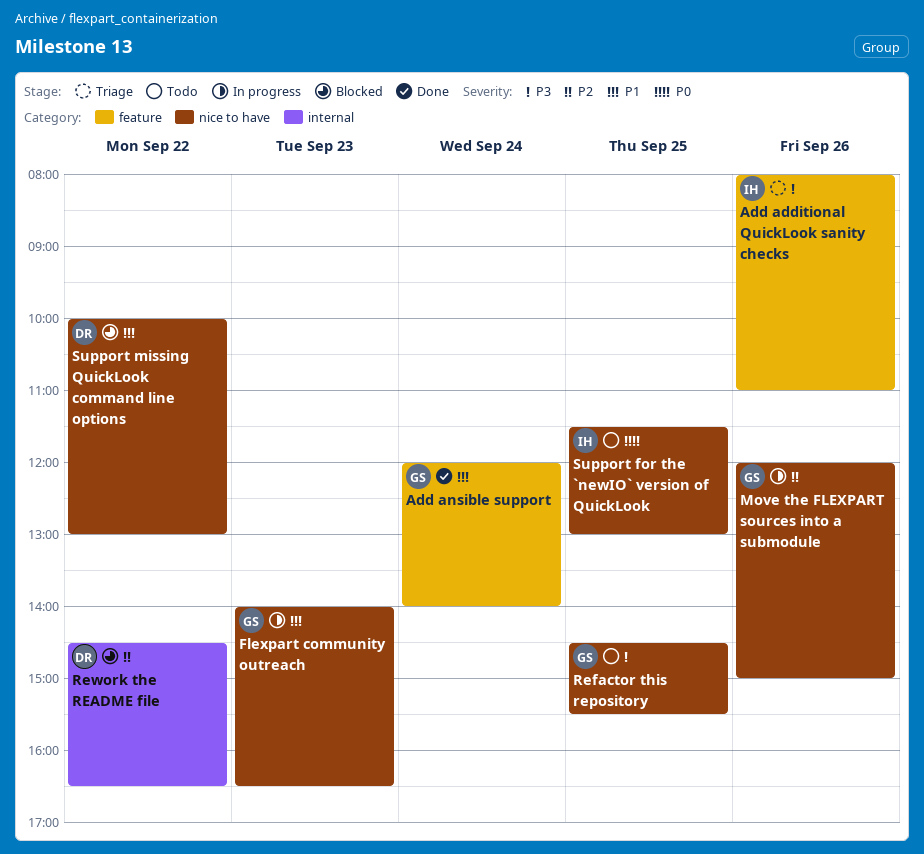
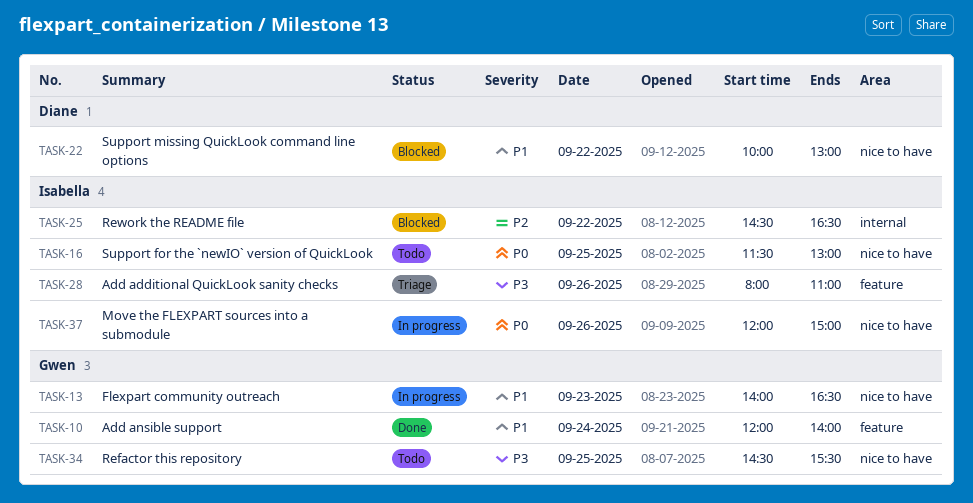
Move the FLEXPART sources into a submodule, owner: Gwen -> Isabella
Move the FLEXPART sources into a submodule, priority: P2 -> P0
Rework the README file, owner: Diane -> Isabella

